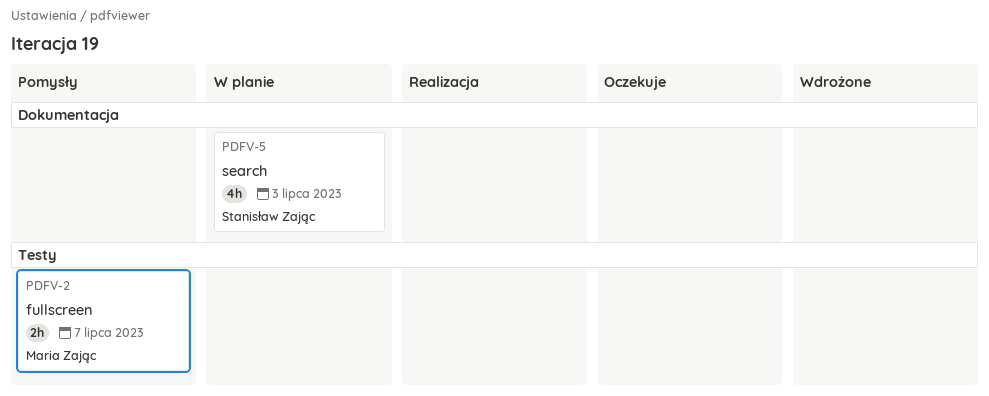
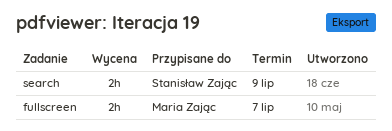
search, estimate: 4h -> 2h
search, due: Jul 3 -> Jul 9

